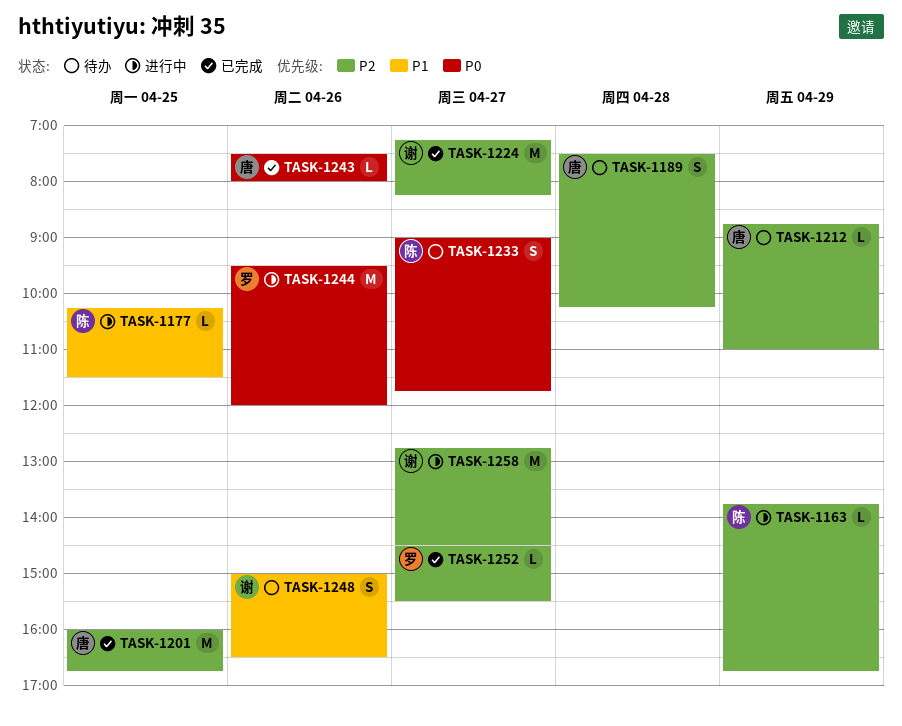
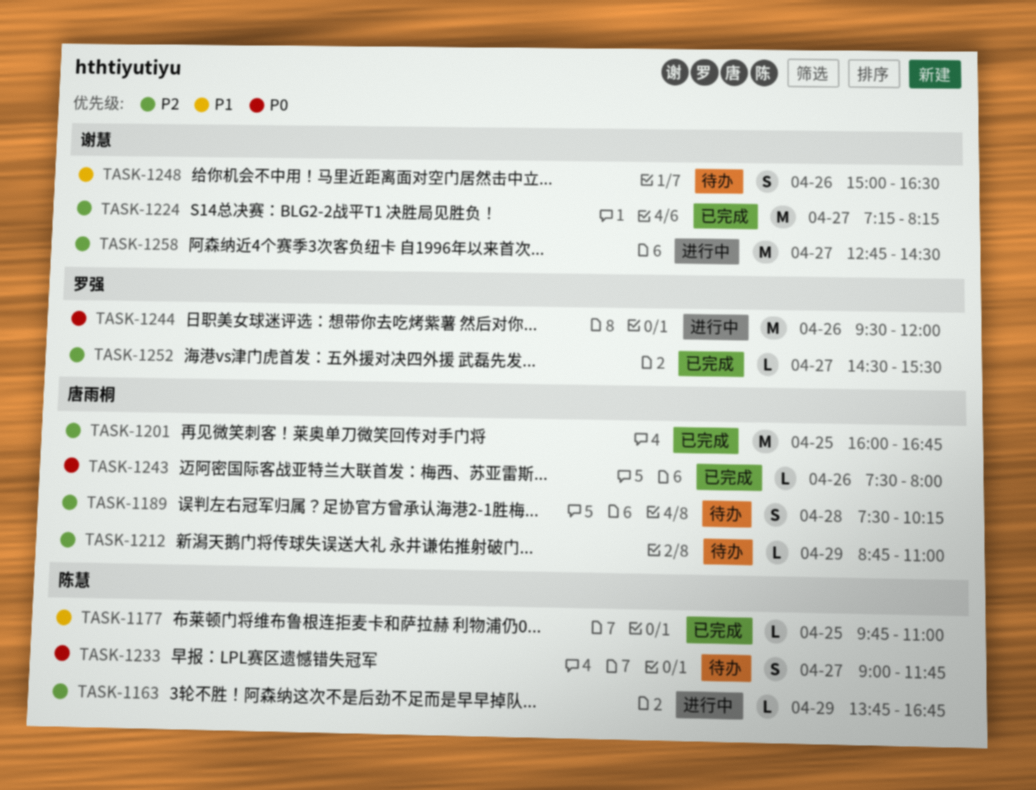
TASK-1177, status: 进行中 -> 已完成
TASK-1177, begins: 10:15 -> 09:45
TASK-1177, ends: 11:30 -> 11:00

